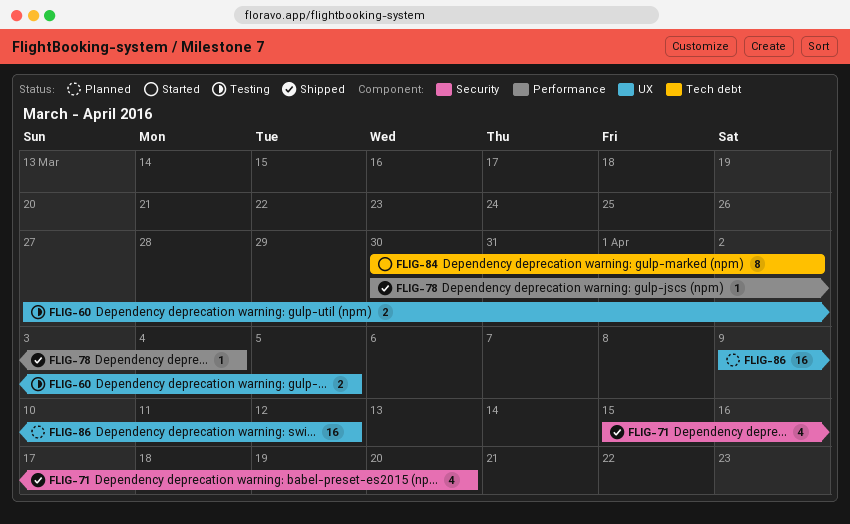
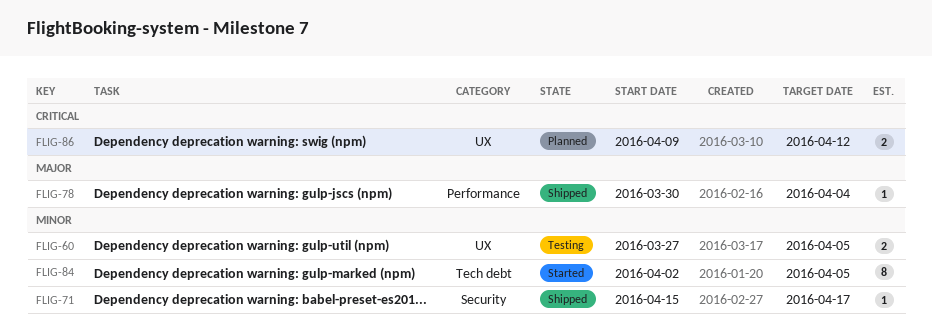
FLIG-71, estimate: 4 -> 1
FLIG-71, due: Apr 20 -> Apr 17
FLIG-84, start: Mar 30 -> Apr 2
FLIG-84, due: Apr 2 -> Apr 5
FLIG-86, estimate: 16 -> 2

